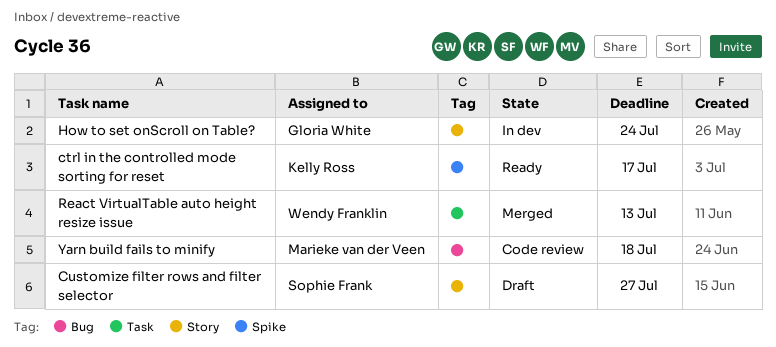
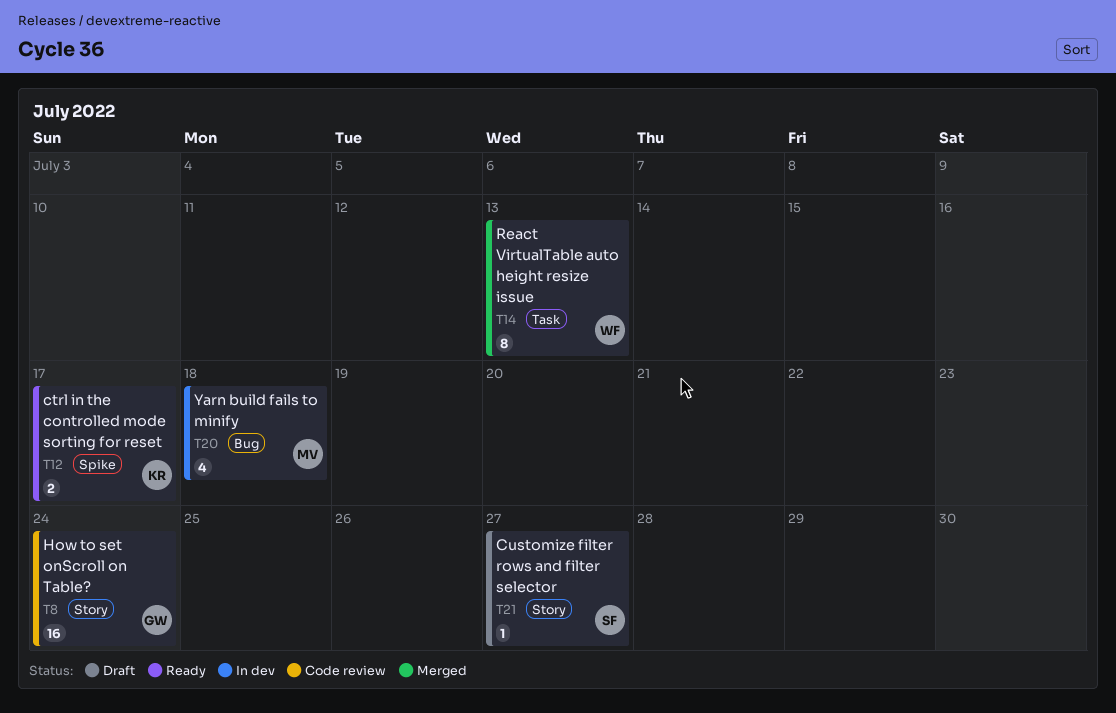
How to set onScroll on Table?, status: In dev -> Code review
Yarn build fails to minify, status: Code review -> In dev

